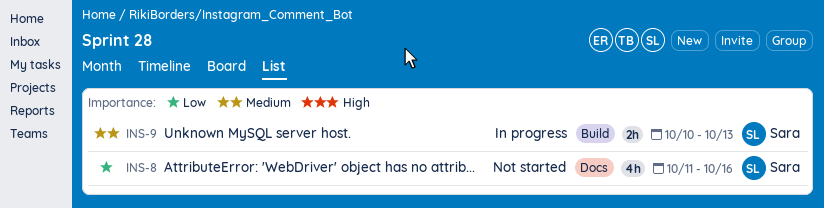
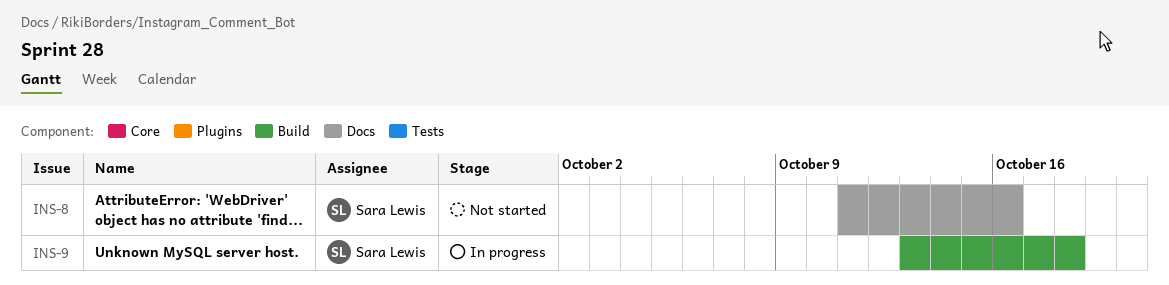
INS-9, start: Oct 10 -> Oct 13
INS-9, due: Oct 13 -> Oct 18

